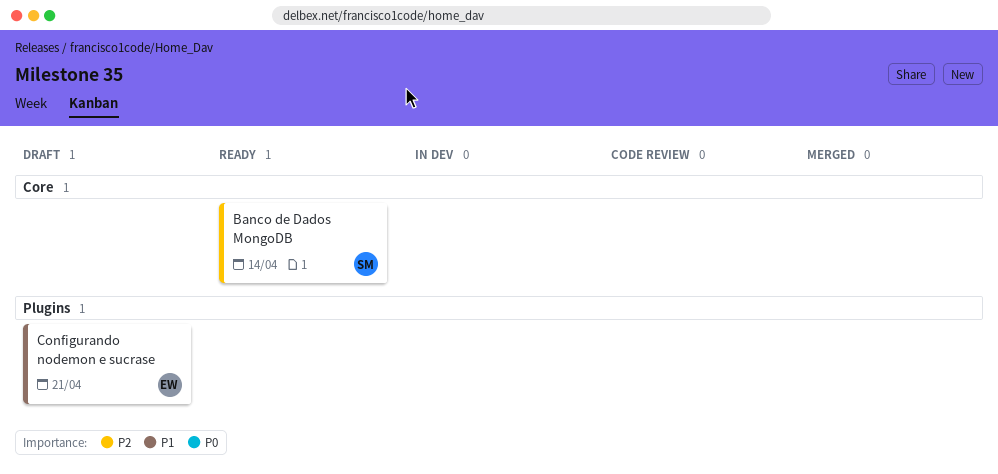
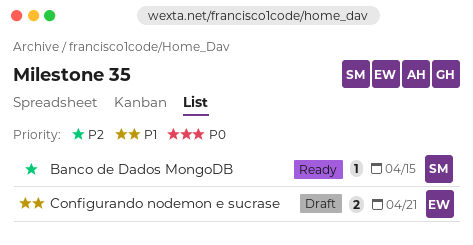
Banco de Dados MongoDB, due: Apr 14 -> Apr 15

